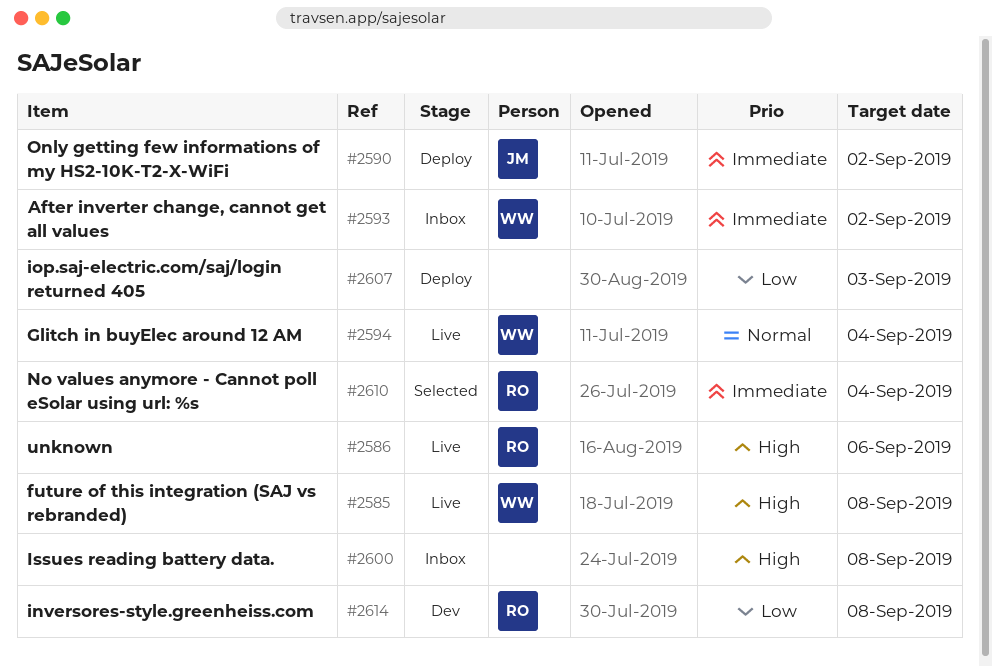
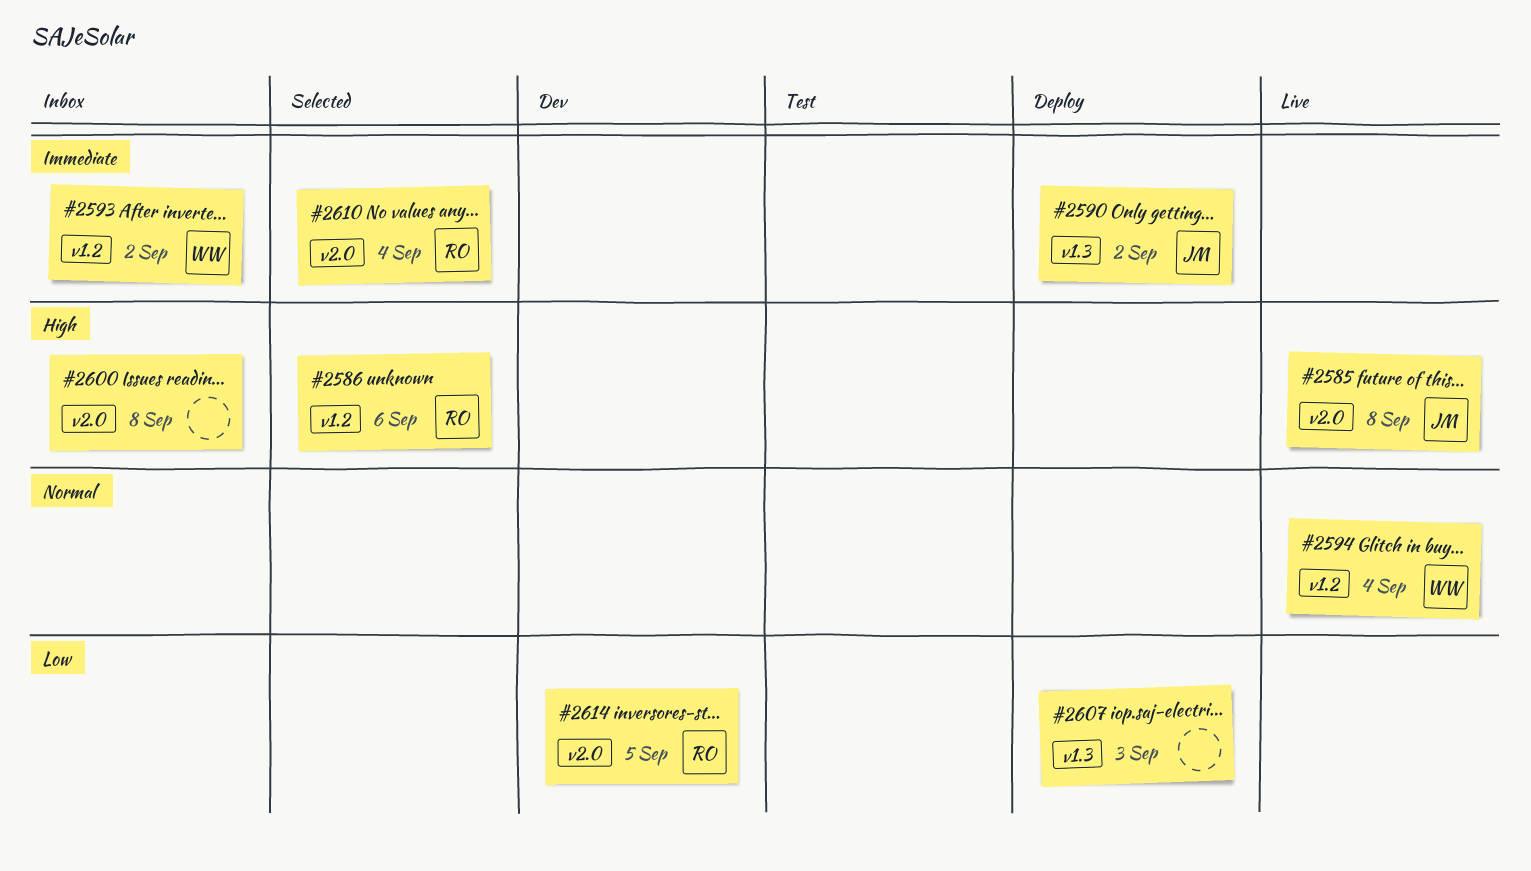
#2585, owner: WW -> JM
#2586, status: Live -> Selected
#2614, due: Sep 8 -> Sep 5

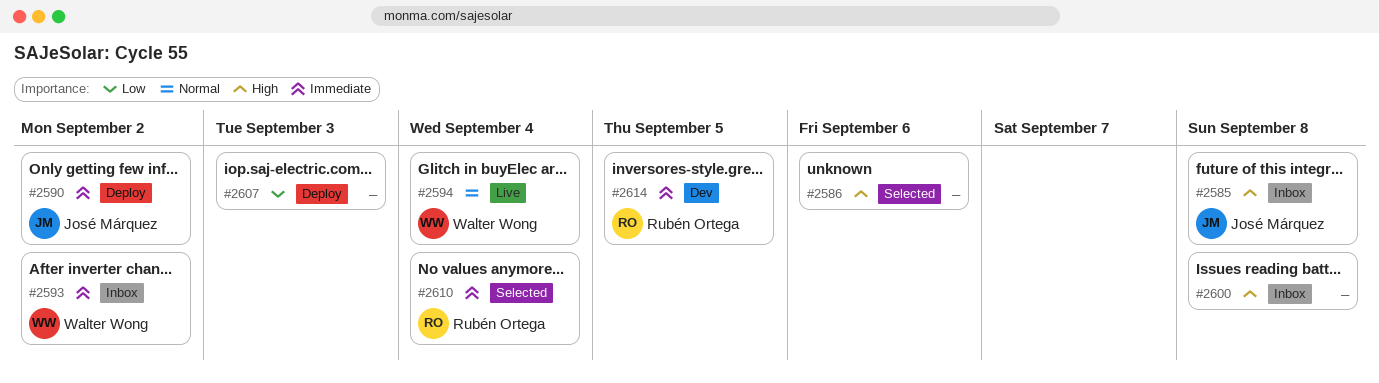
#2585, status: Live -> Inbox
#2586, owner: Rubén Ortega -> none
#2614, priority: Low -> Immediate

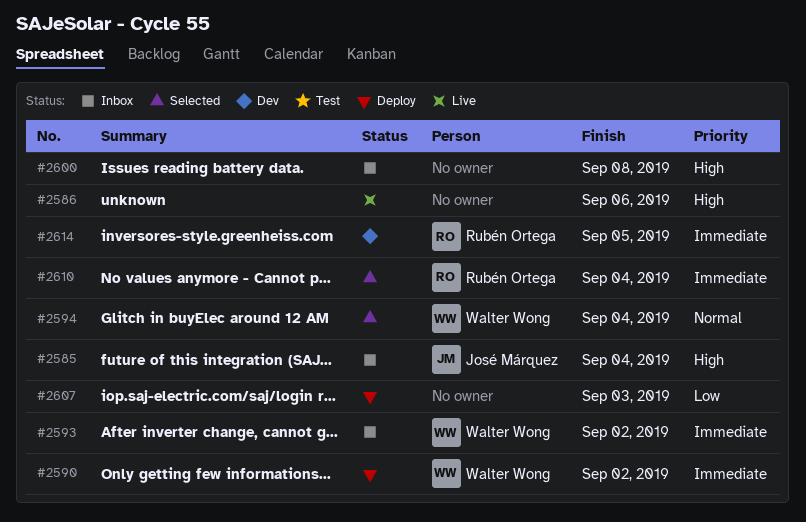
#2585, due: Sep 8 -> Sep 4
#2586, status: Selected -> Live
#2590, owner: José Márquez -> Walter Wong
#2594, status: Live -> Selected

